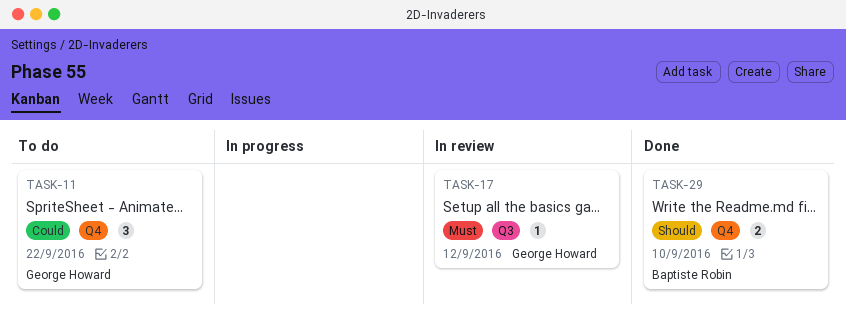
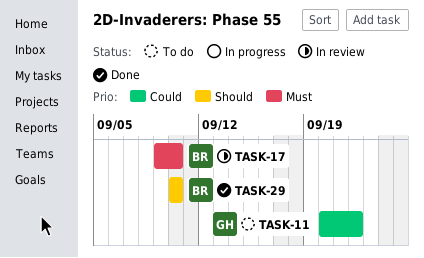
TASK-17, owner: George Howard -> Baptiste Robin
TASK-17, due: Sep 12 -> Sep 10

